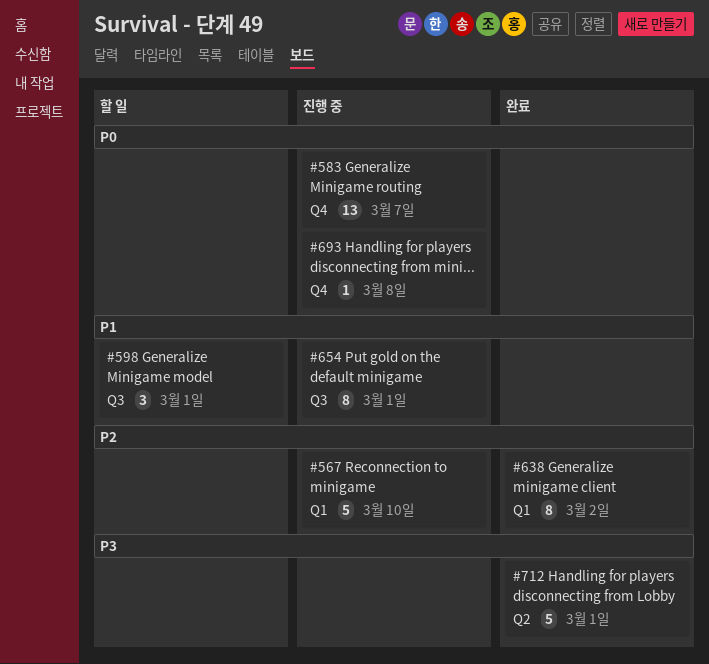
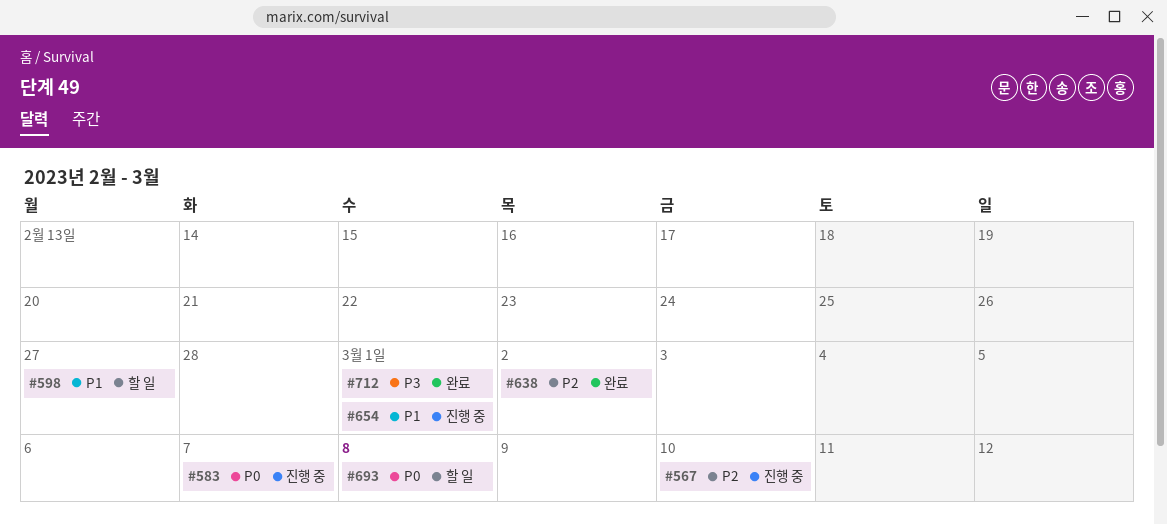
#598, due: Mar 1 -> Feb 27
#693, status: 진행 중 -> 할 일

